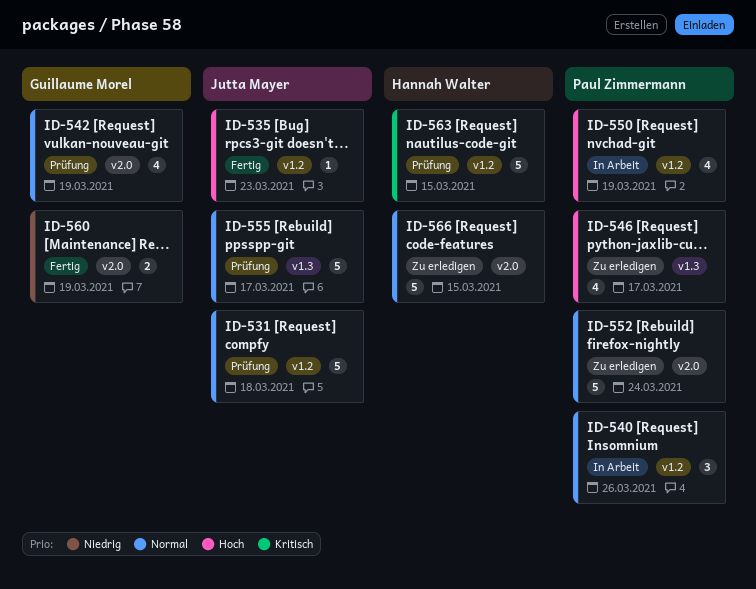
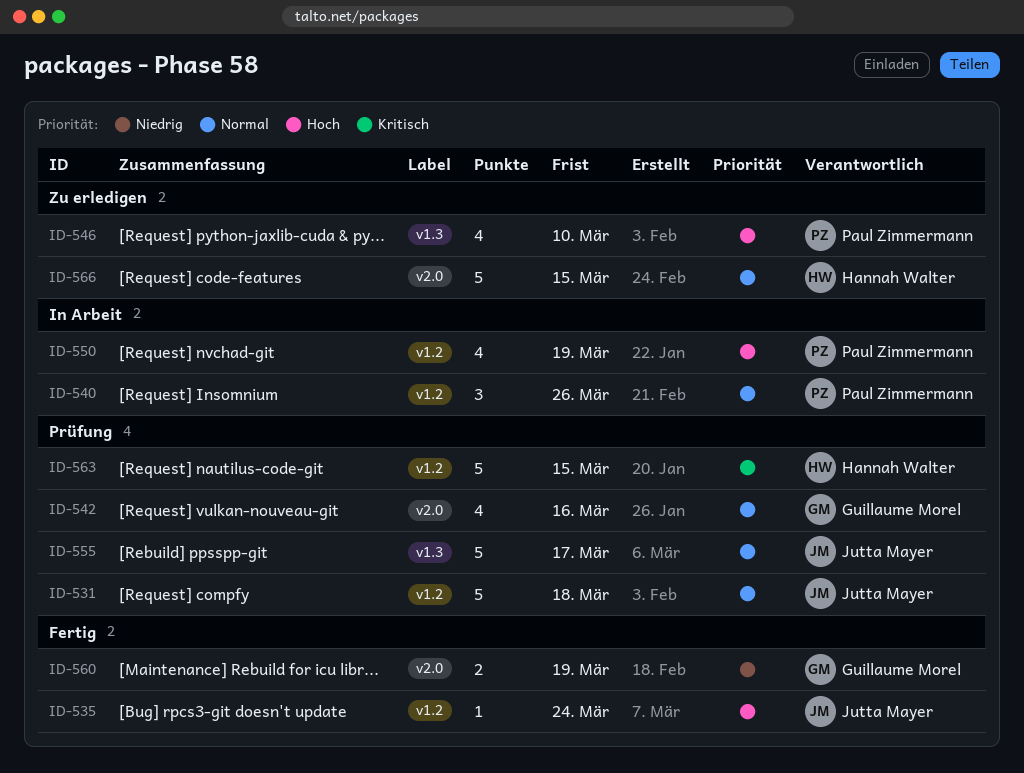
ID-535, due: Mar 23 -> Mar 24
ID-542, due: Mar 19 -> Mar 16
ID-546, due: Mar 17 -> Mar 10
ID-552: present -> none

